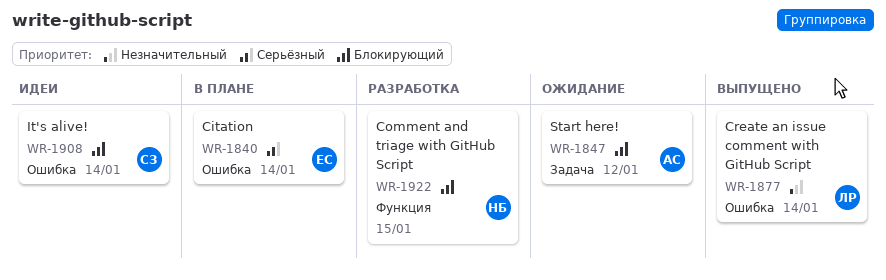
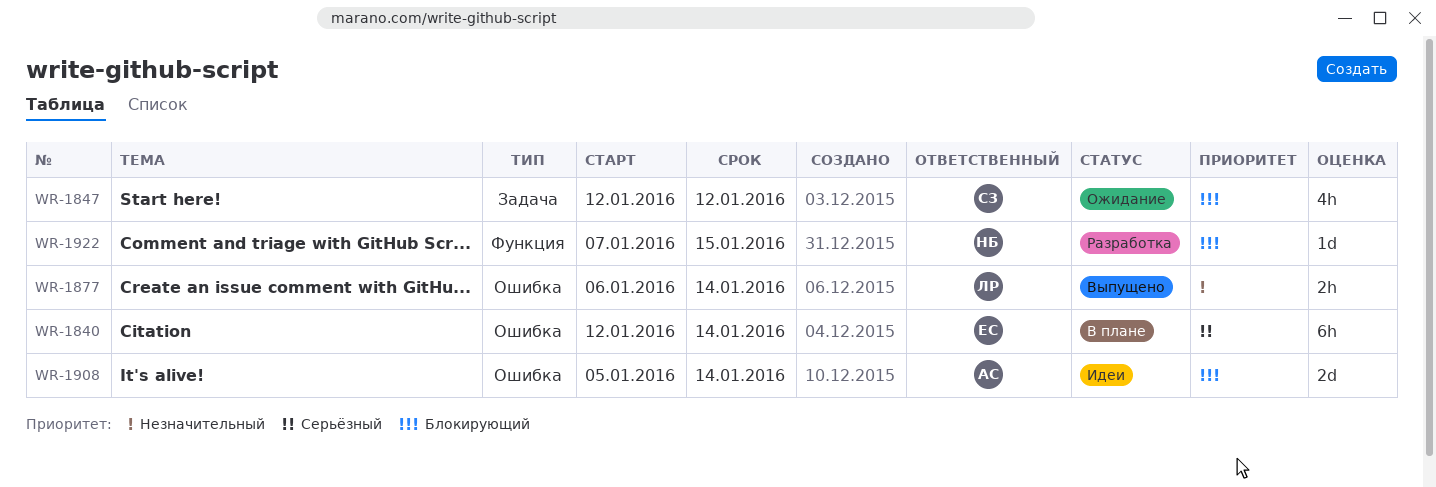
WR-1847, owner: АС -> СЗ
WR-1908, owner: СЗ -> АС

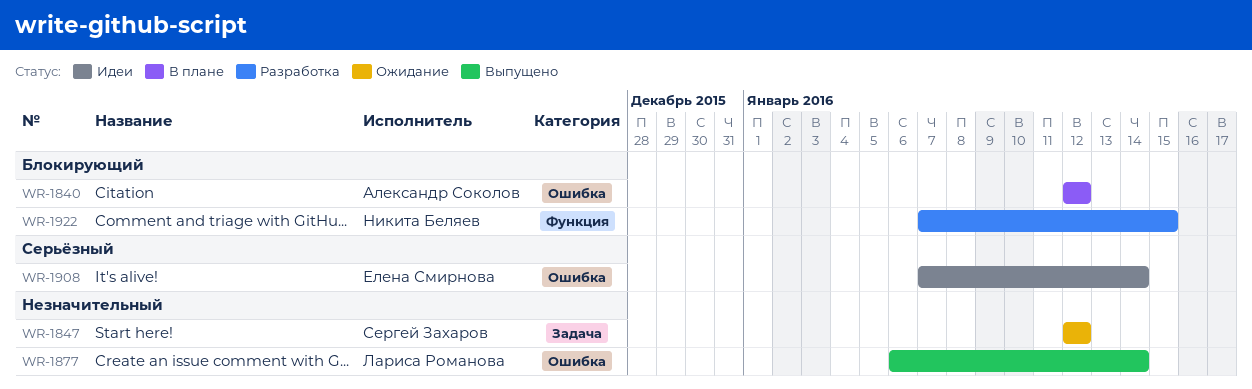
WR-1840, owner: Елена Смирнова -> Александр Соколов
WR-1840, priority: Серьёзный -> Блокирующий
WR-1840, due: Jan 14 -> Jan 12
WR-1847, priority: Блокирующий -> Незначительный
WR-1908, owner: Александр Соколов -> Елена Смирнова
WR-1908, priority: Блокирующий -> Серьёзный
WR-1908, start: Jan 5 -> Jan 7

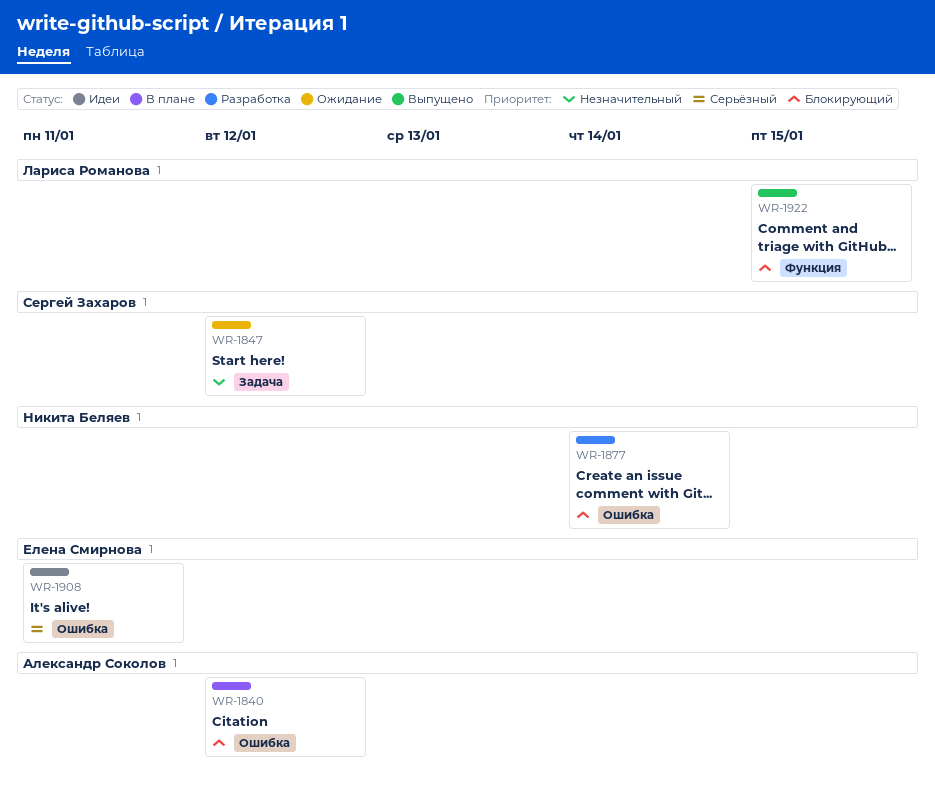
WR-1877, status: Выпущено -> Разработка
WR-1877, owner: Лариса Романова -> Никита Беляев
WR-1877, priority: Незначительный -> Блокирующий
WR-1908, due: Jan 14 -> Jan 11
WR-1922, status: Разработка -> Выпущено
WR-1922, owner: Никита Беляев -> Лариса Романова

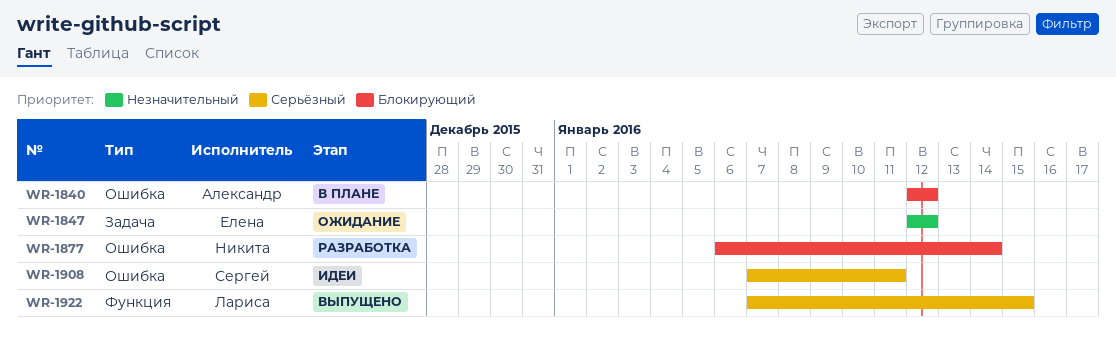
WR-1847, owner: Сергей Захаров -> Елена Смирнова
WR-1908, owner: Елена Смирнова -> Сергей Захаров
WR-1922, priority: Блокирующий -> Серьёзный

